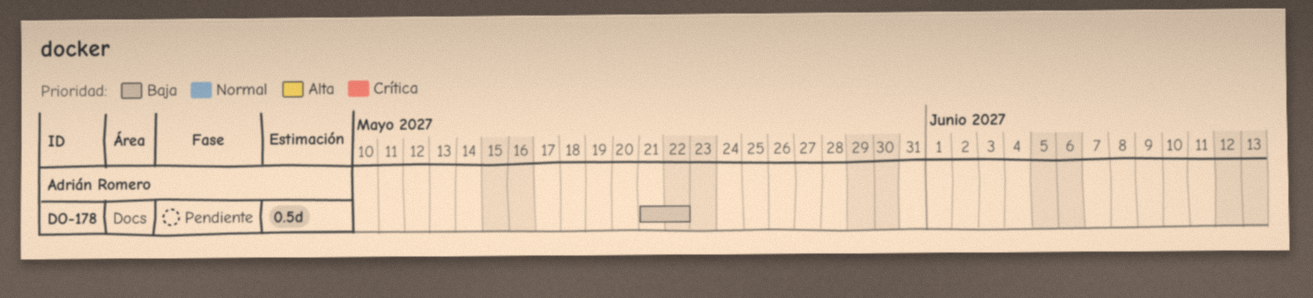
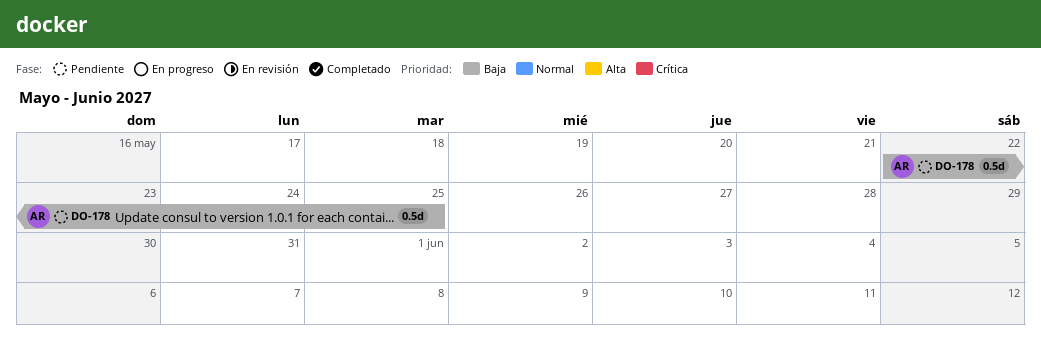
DO-178, start: May 21 -> May 22
DO-178, due: May 22 -> May 25

